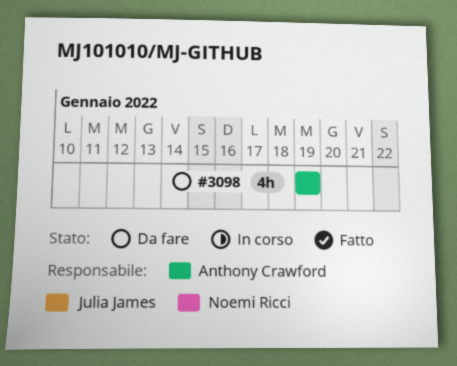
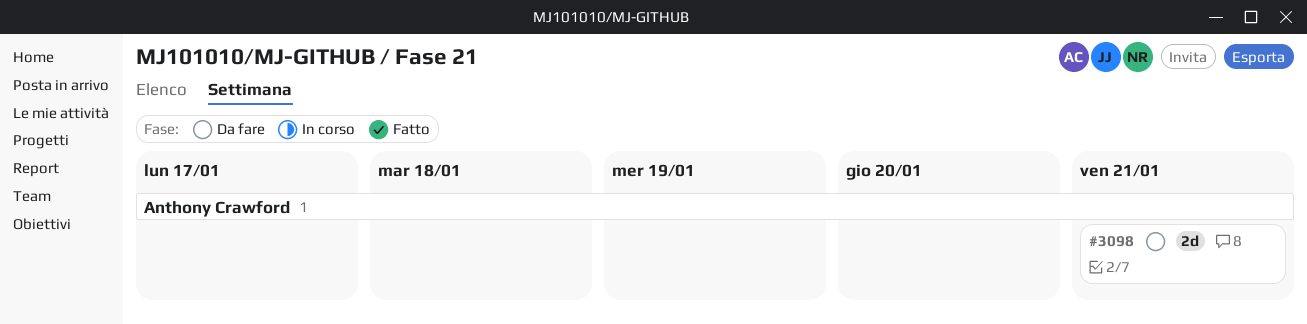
#3098, estimate: 4h -> 2d
#3098, due: Jan 19 -> Jan 21

